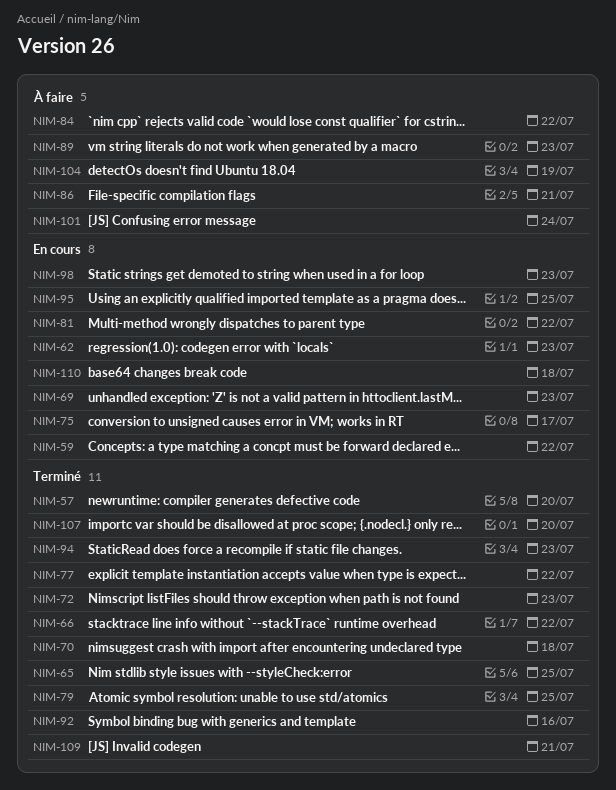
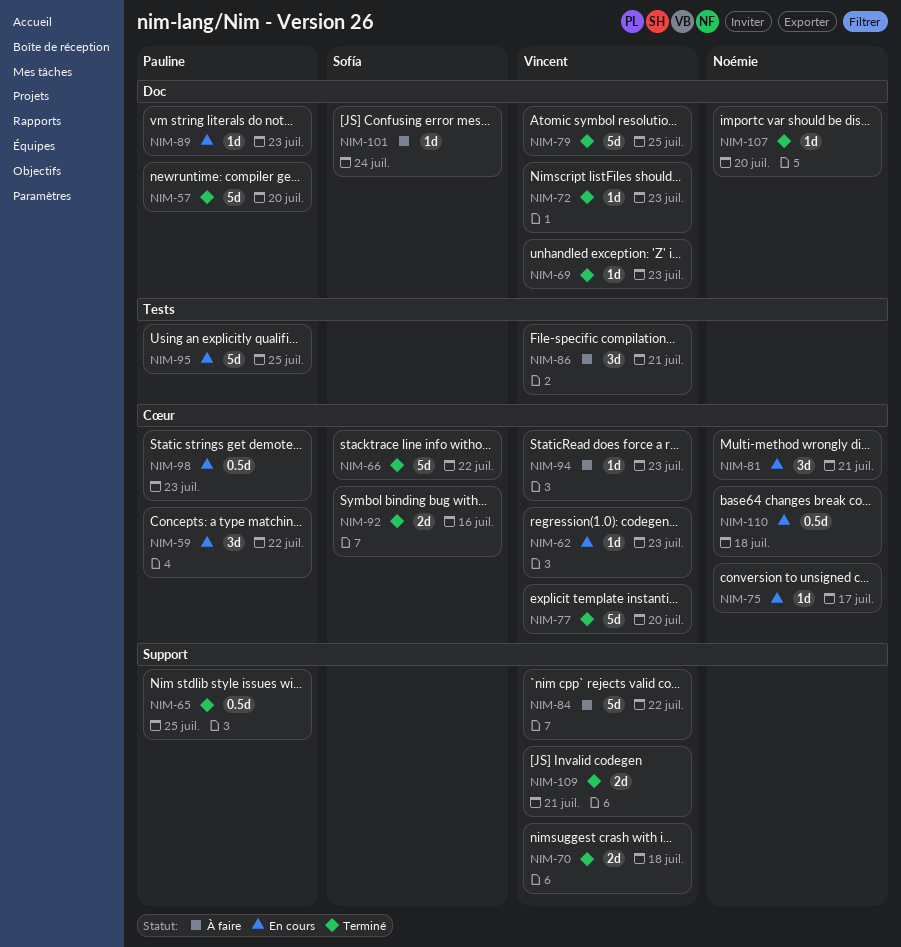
NIM-69, status: En cours -> Terminé
NIM-77, due: Jul 22 -> Jul 20
NIM-81, due: Jul 22 -> Jul 21
NIM-89, status: À faire -> En cours
NIM-94, status: Terminé -> À faire
NIM-104: present -> none

